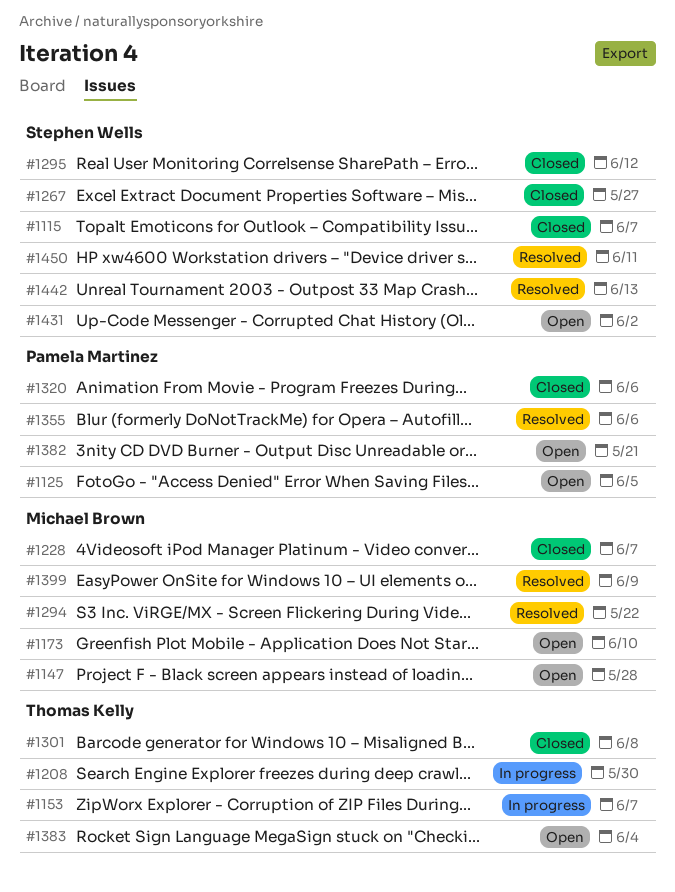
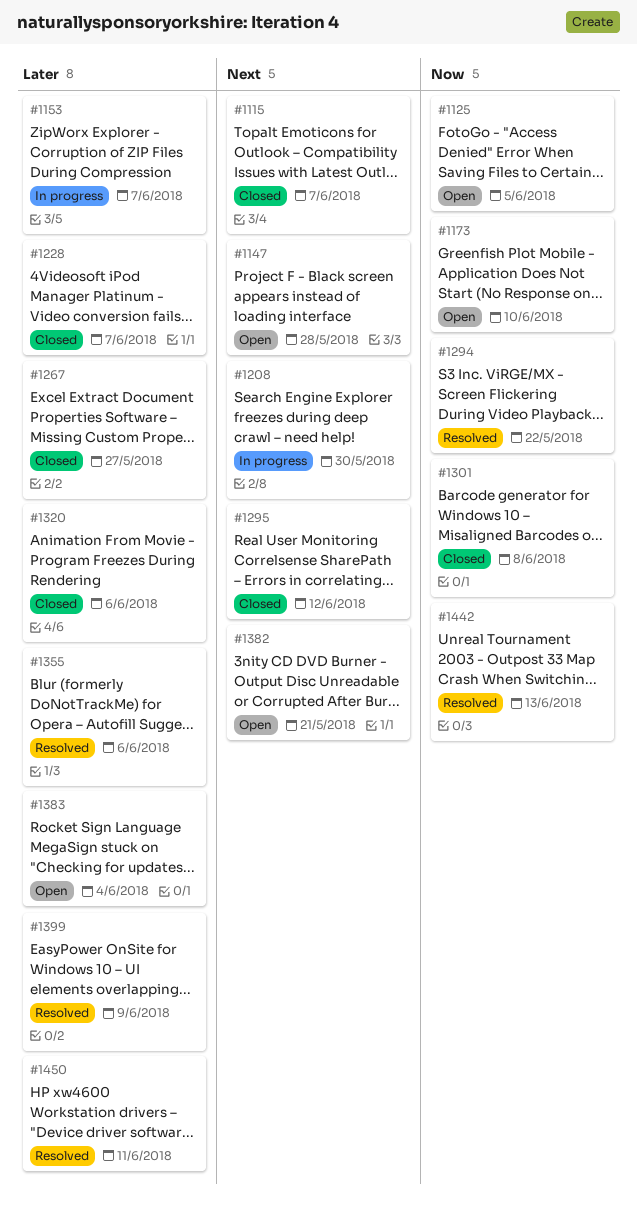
#1431: present -> none

